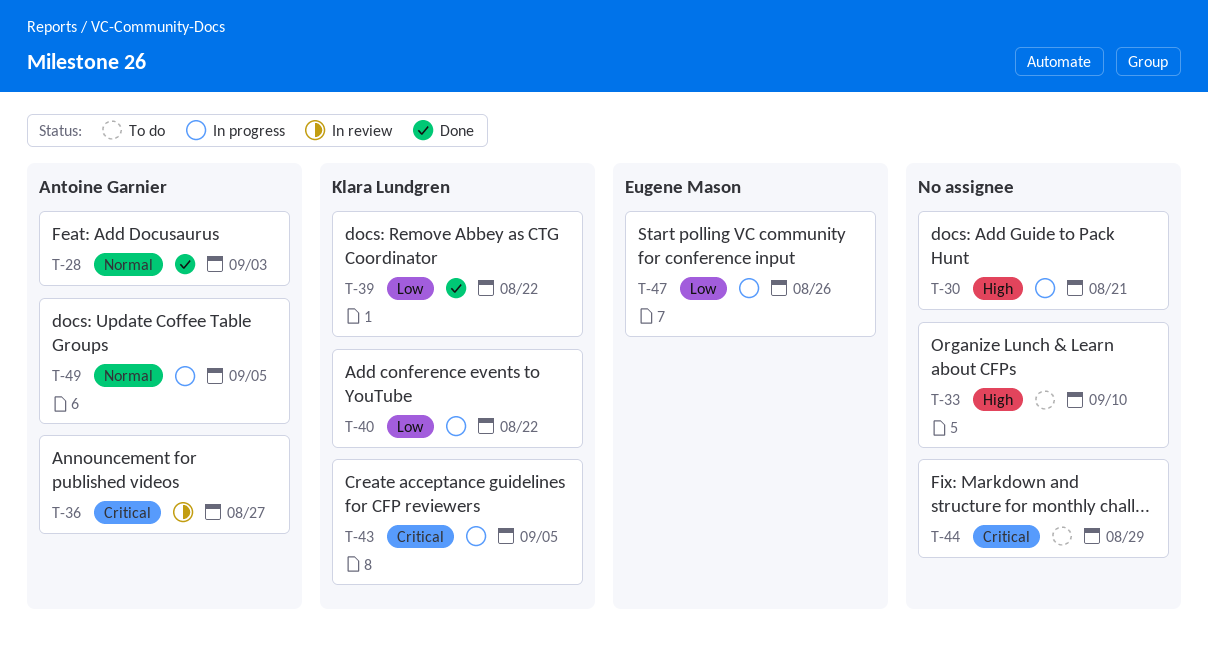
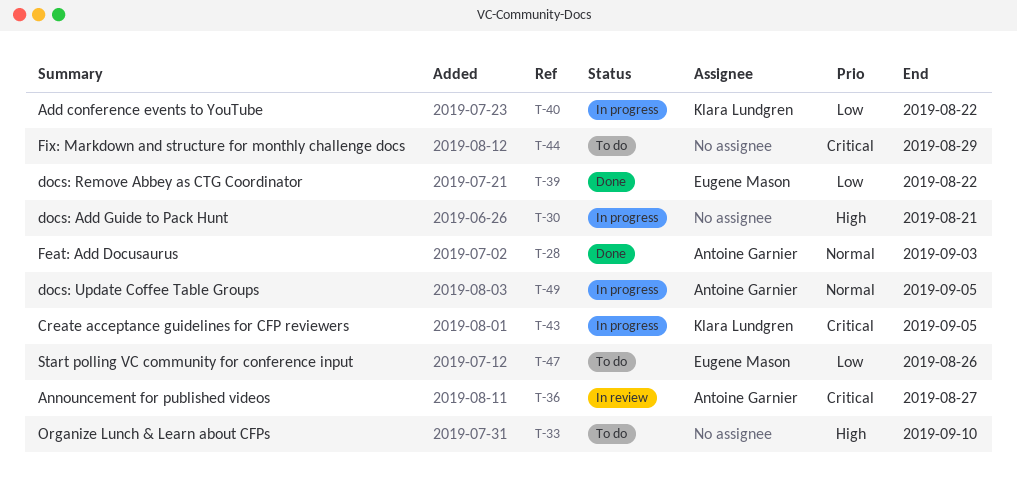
T-39, owner: Klara Lundgren -> Eugene Mason
T-47, status: In progress -> To do

